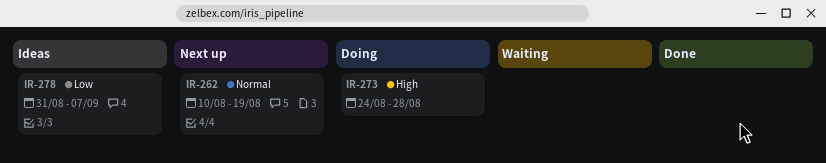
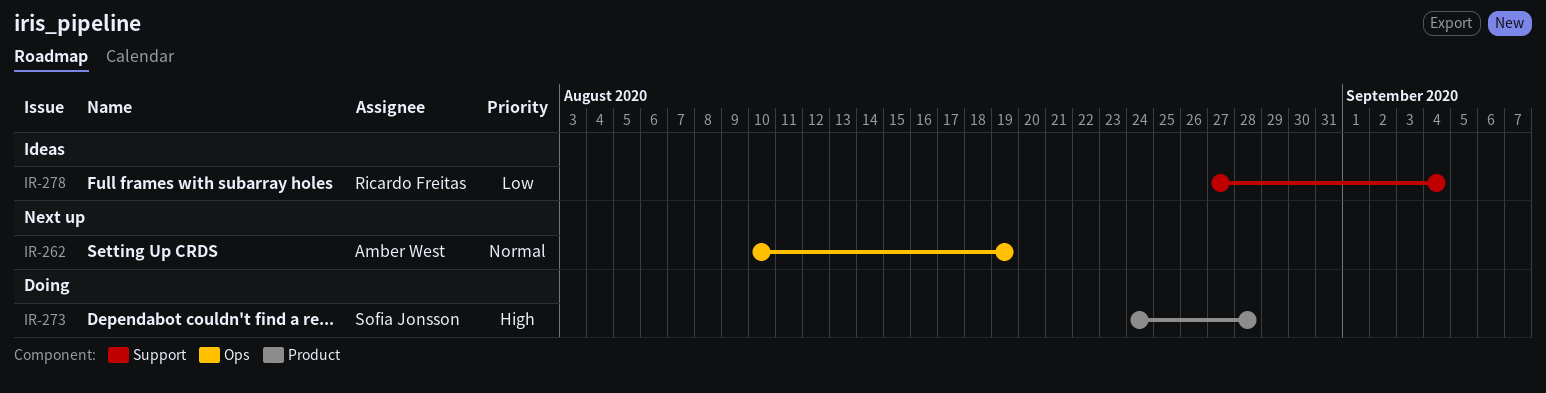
IR-278, start: Aug 31 -> Aug 27
IR-278, due: Sep 7 -> Sep 4

